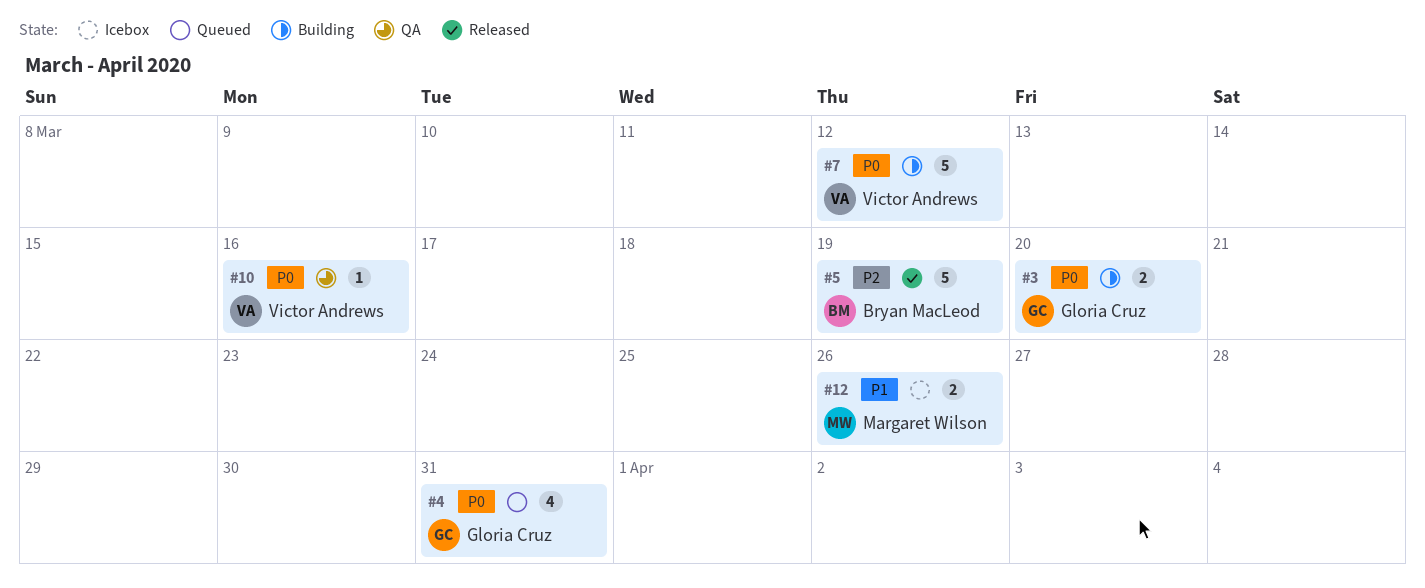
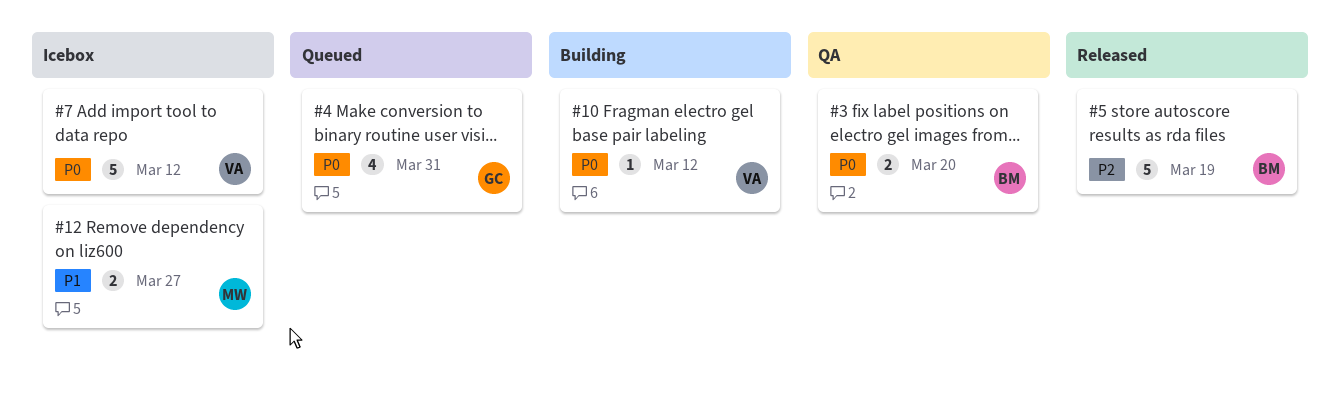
#3, status: Building -> QA
#3, owner: Gloria Cruz -> Bryan MacLeod
#7, status: Building -> Icebox
#10, status: QA -> Building
#10, due: Mar 16 -> Mar 12
#12, due: Mar 26 -> Mar 27

